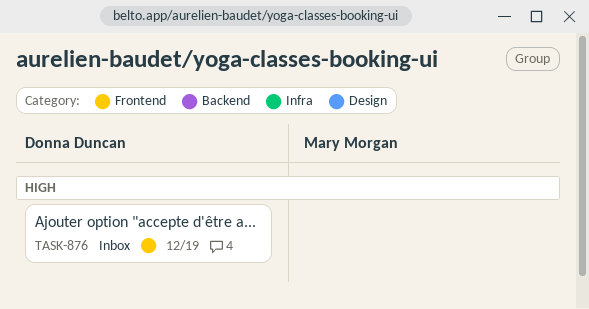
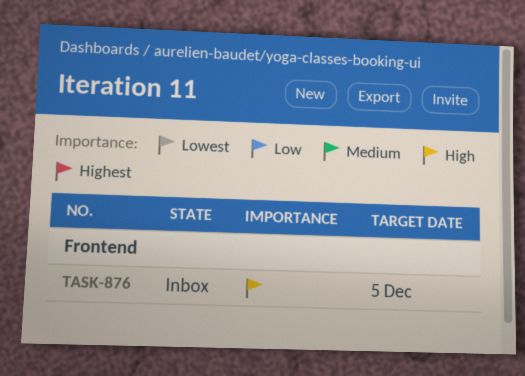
TASK-876, due: Dec 19 -> Dec 5

